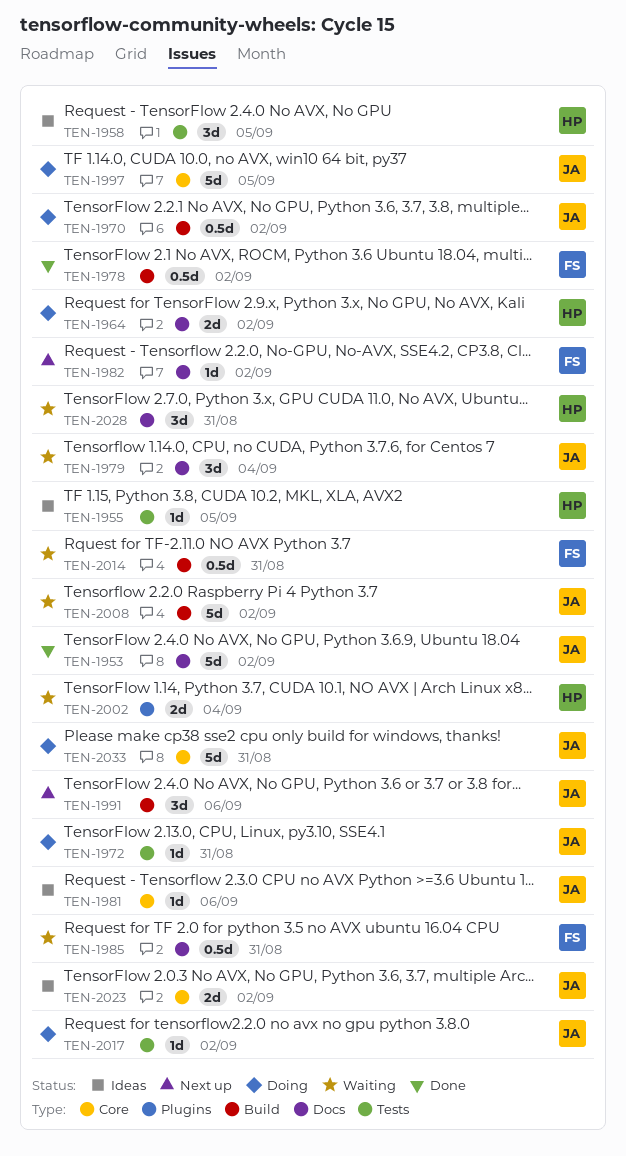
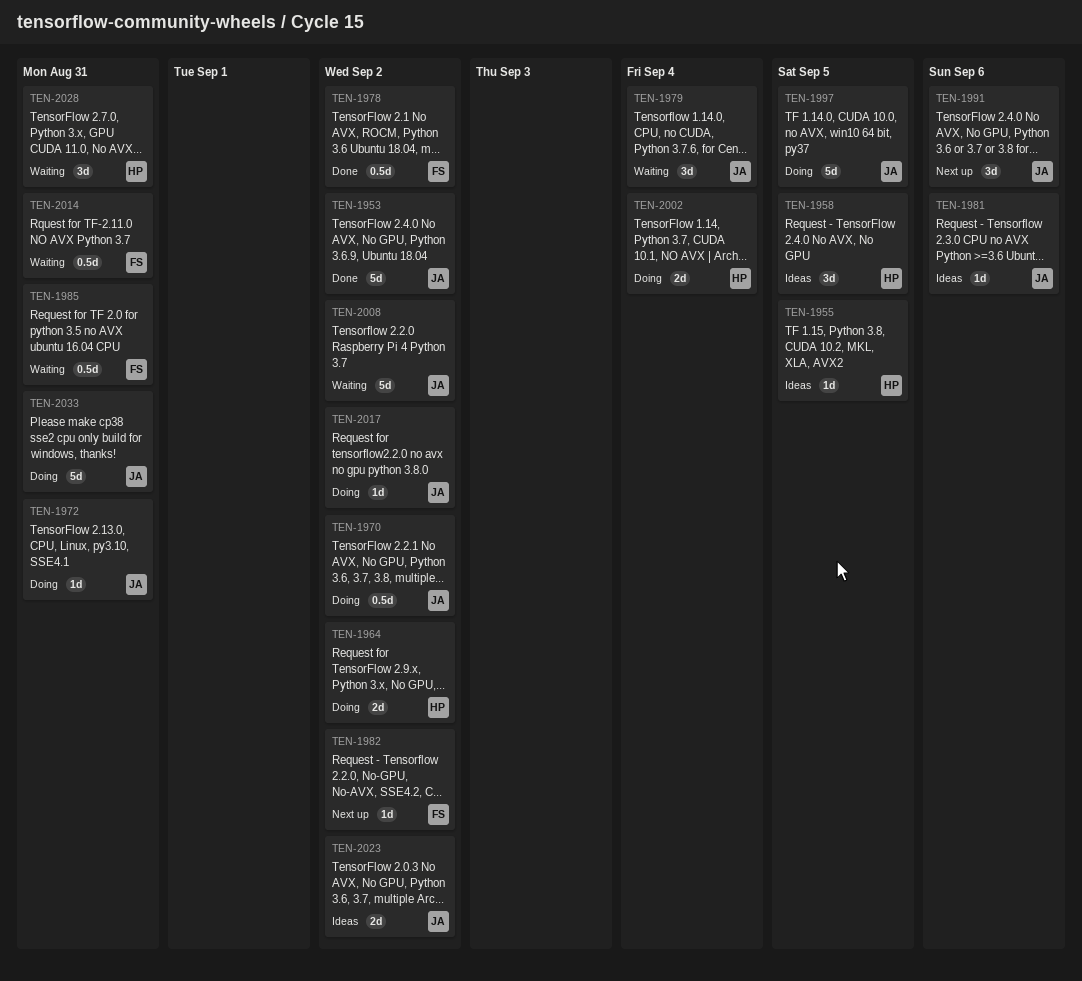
TEN-2002, status: Waiting -> Doing

